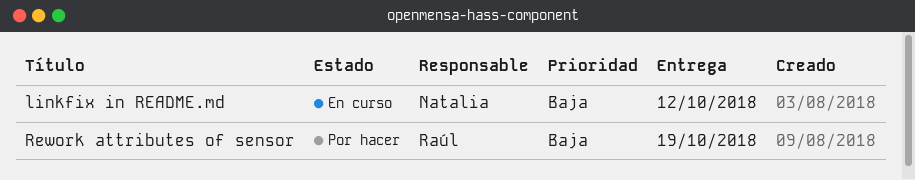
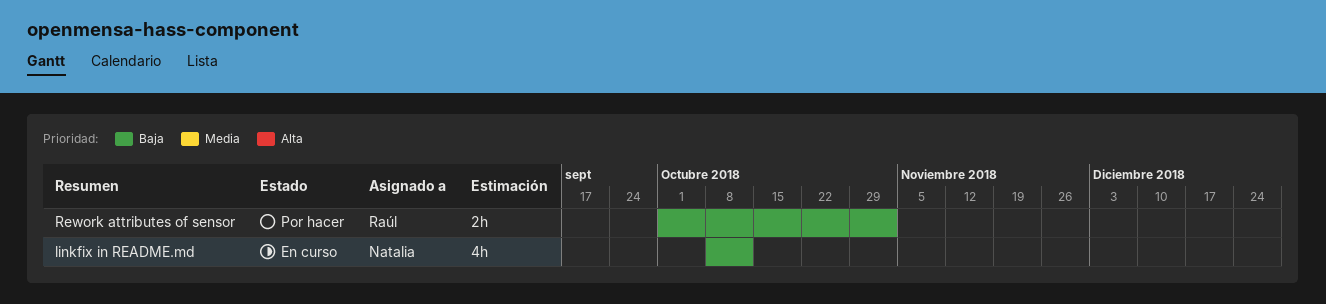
Rework attributes of sensor, due: Oct 19 -> Nov 2

